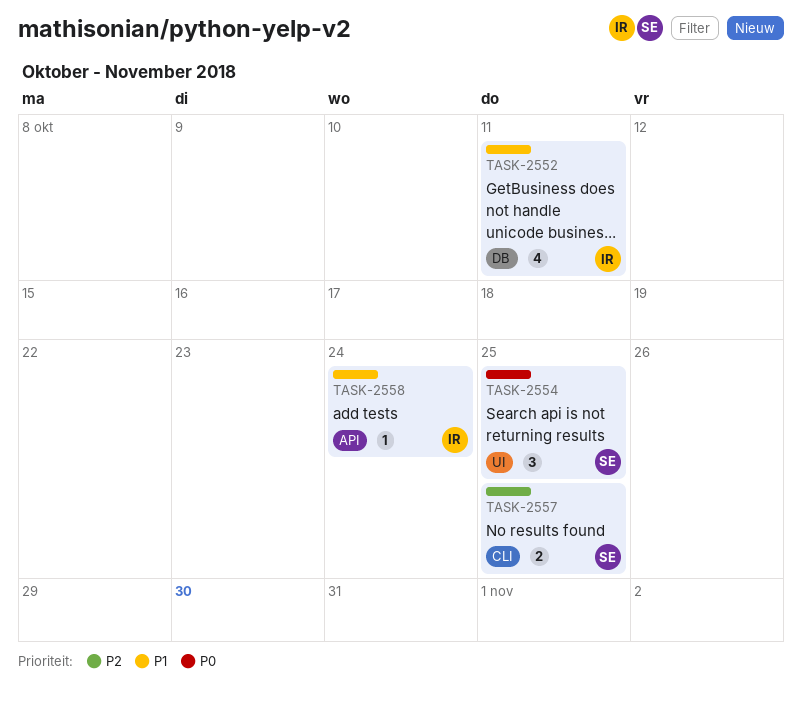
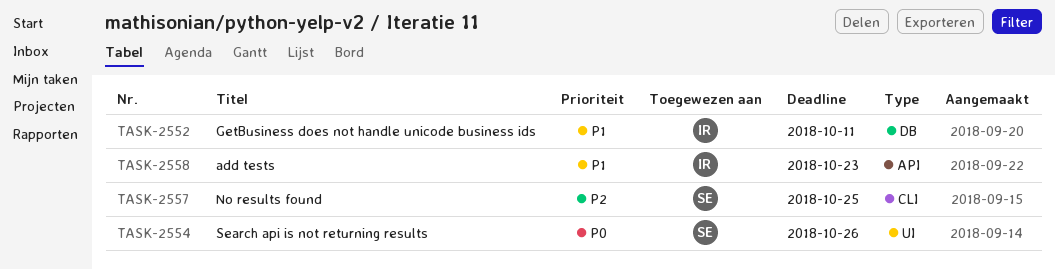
TASK-2554, due: Oct 25 -> Oct 26
TASK-2558, due: Oct 24 -> Oct 23

